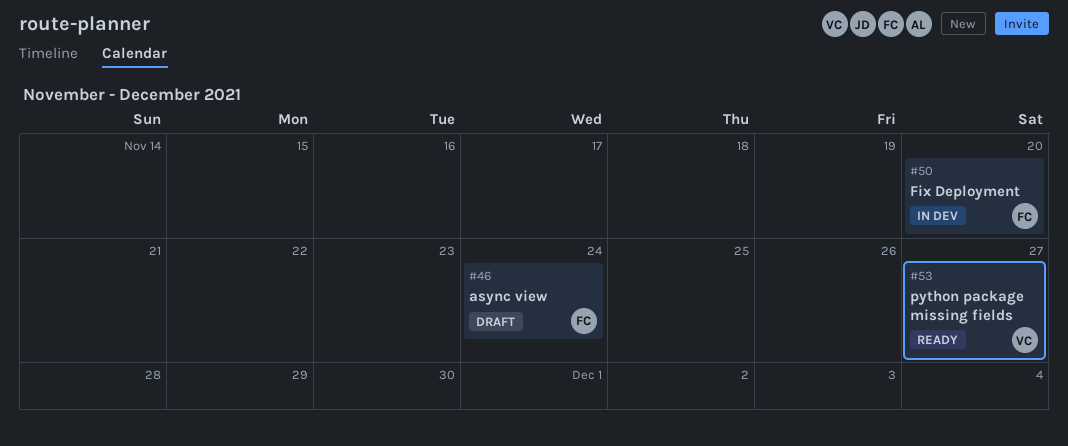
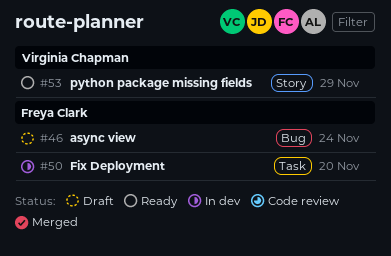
#53, due: Nov 27 -> Nov 29

